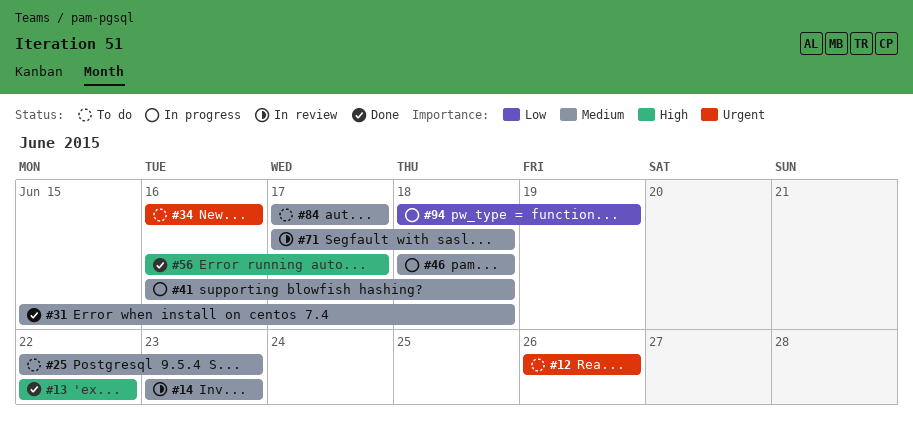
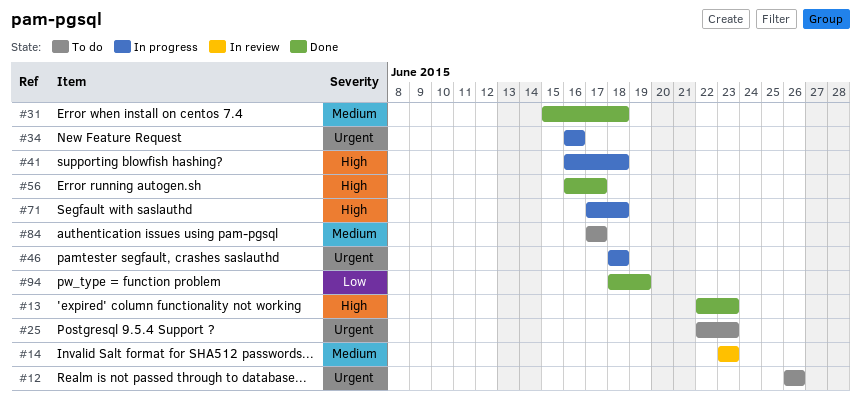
#13, due: Jun 22 -> Jun 23
#25, priority: Medium -> Urgent
#34, status: To do -> In progress
#41, priority: Medium -> High
#46, priority: Medium -> Urgent
#71, status: In review -> In progress
#71, priority: Medium -> High
#94, status: In progress -> Done

